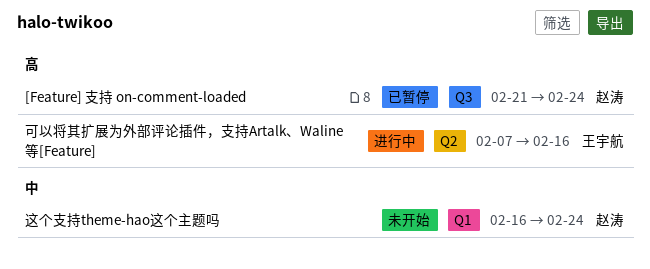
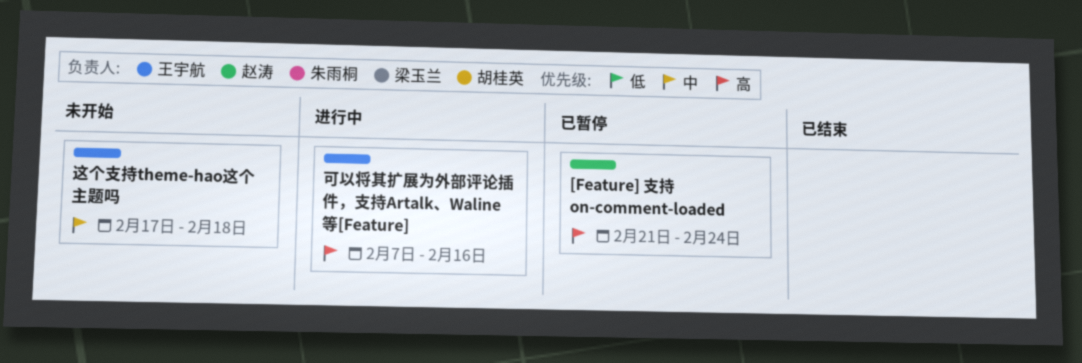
这个支持theme-hao这个主题吗, owner: 赵涛 -> 王宇航
这个支持theme-hao这个主题吗, start: Feb 16 -> Feb 17
这个支持theme-hao这个主题吗, due: Feb 24 -> Feb 18

